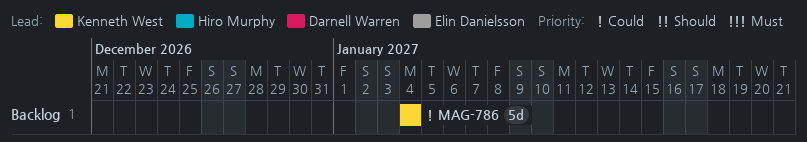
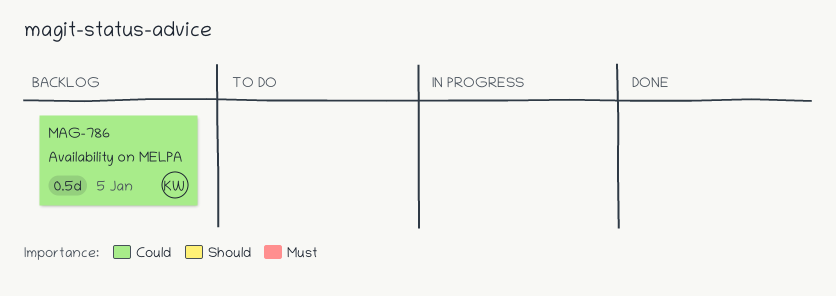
MAG-786, estimate: 5d -> 0.5d
MAG-786, due: Jan 4 -> Jan 5

